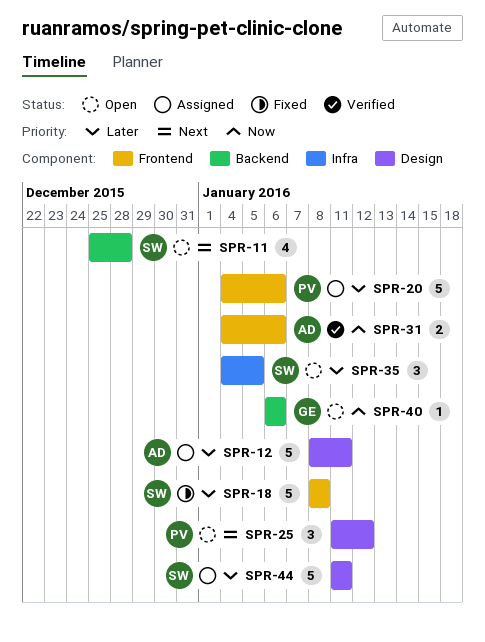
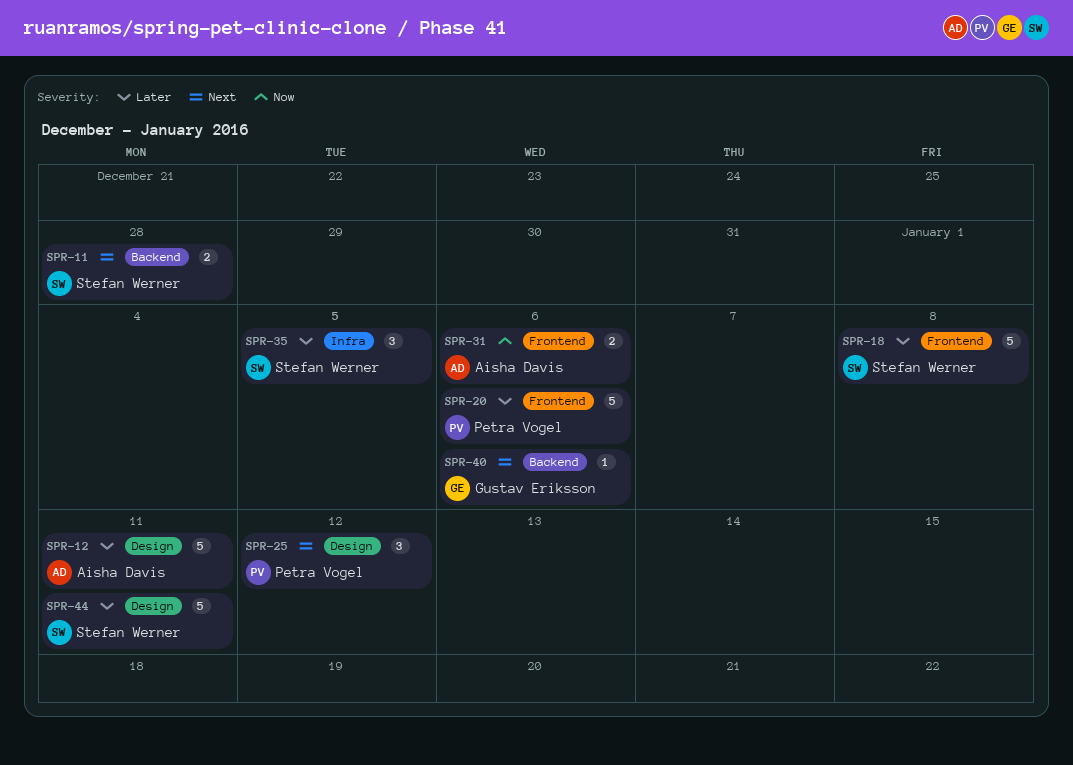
SPR-11, estimate: 4 -> 2
SPR-40, priority: Now -> Next

